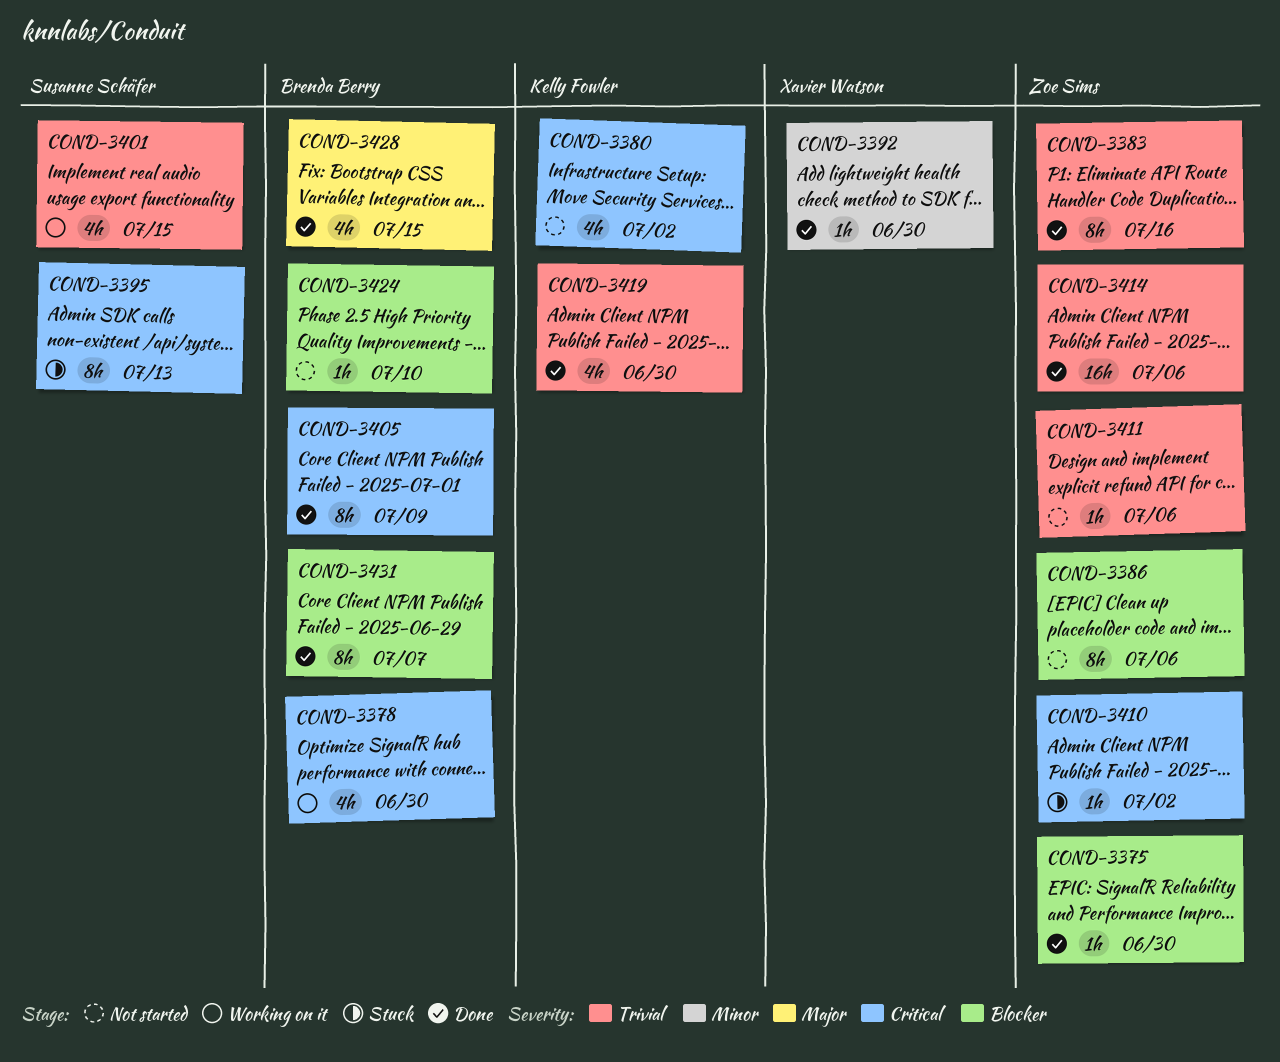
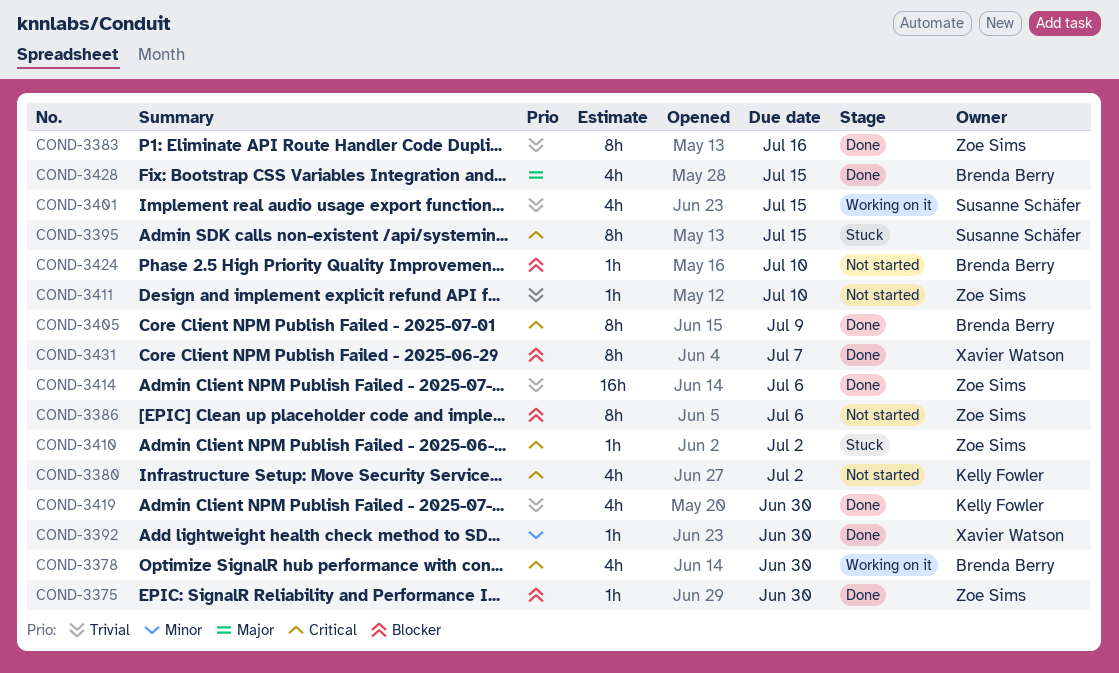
COND-3395, due: Jul 13 -> Jul 15
COND-3411, due: Jul 6 -> Jul 10
COND-3431, owner: Brenda Berry -> Xavier Watson

